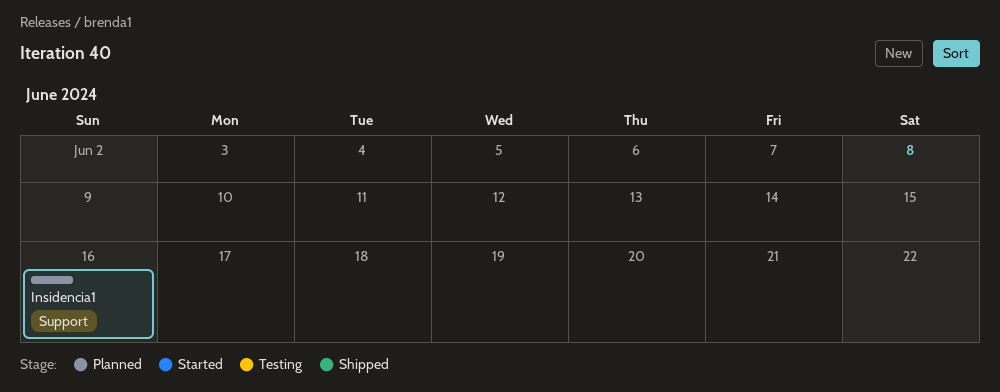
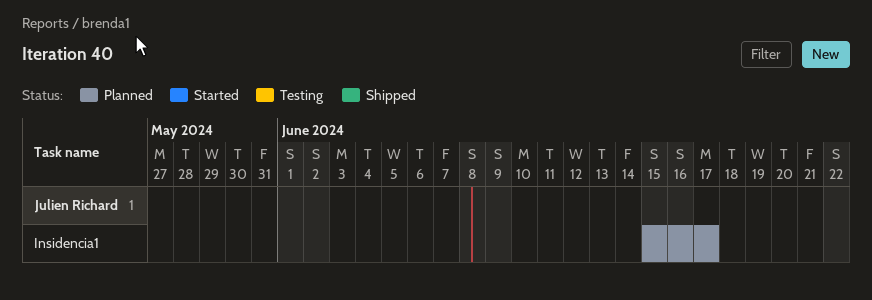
Insidencia1, due: Jun 16 -> Jun 17

